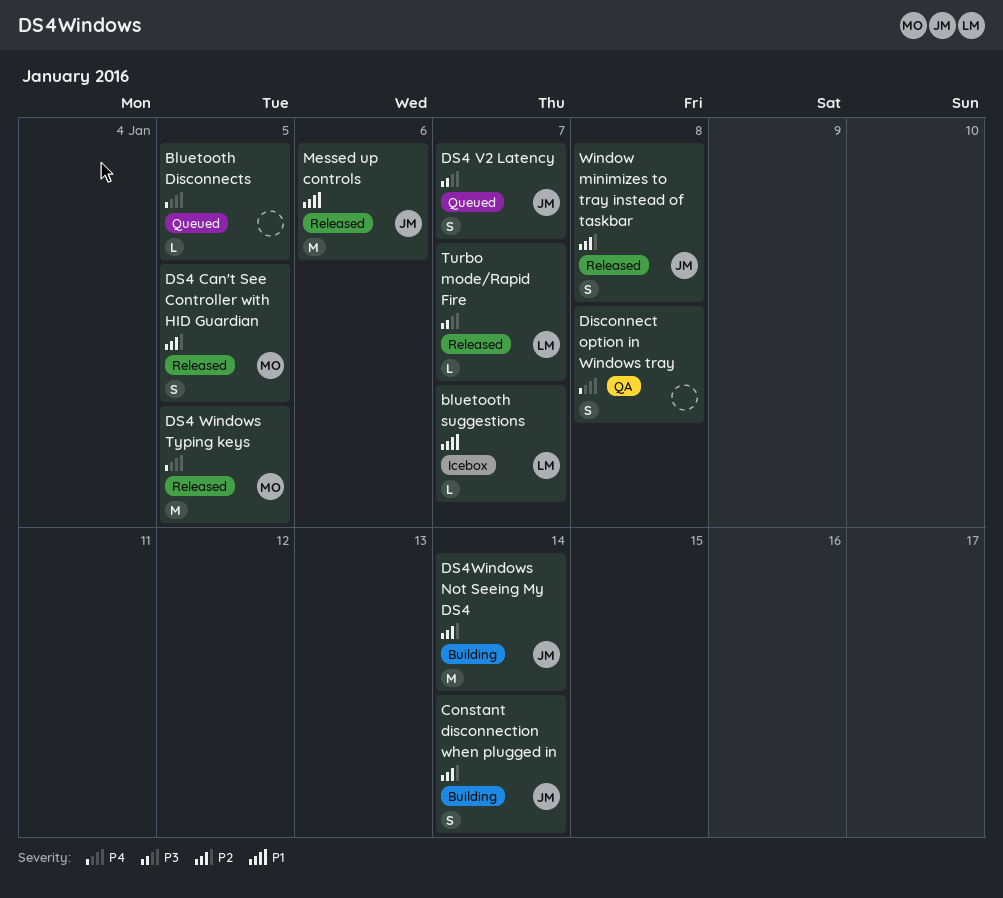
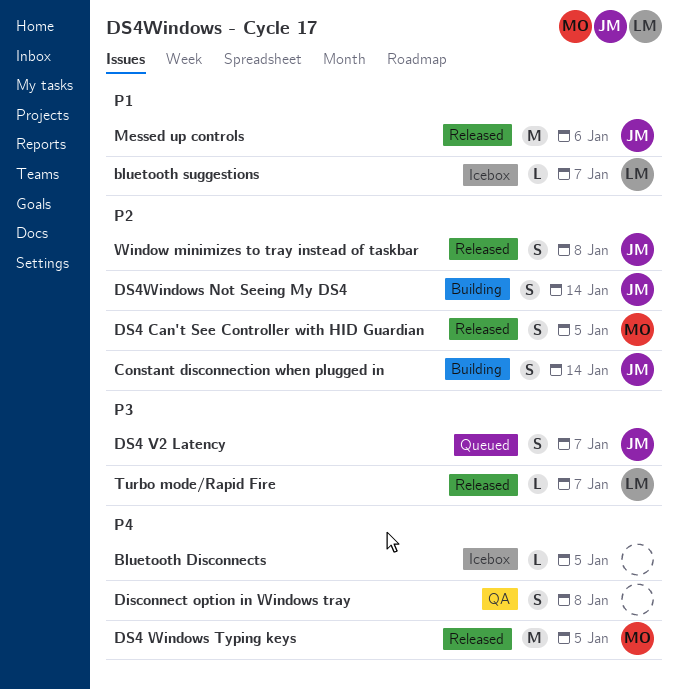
Bluetooth Disconnects, status: Queued -> Icebox
DS4Windows Not Seeing My DS4, estimate: M -> S

